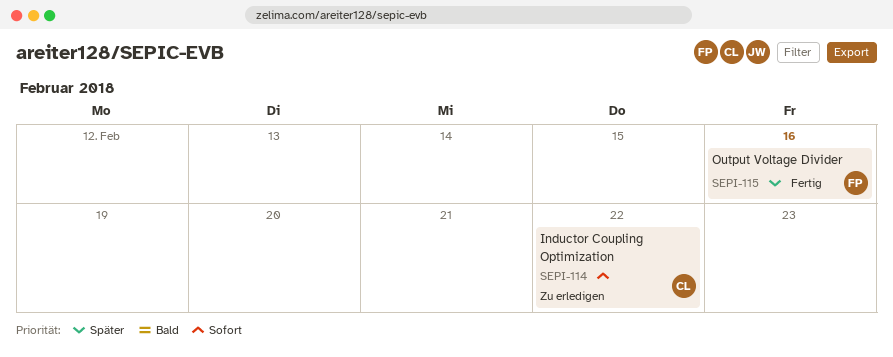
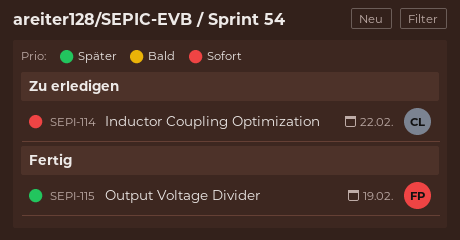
SEPI-115, due: Feb 16 -> Feb 19

